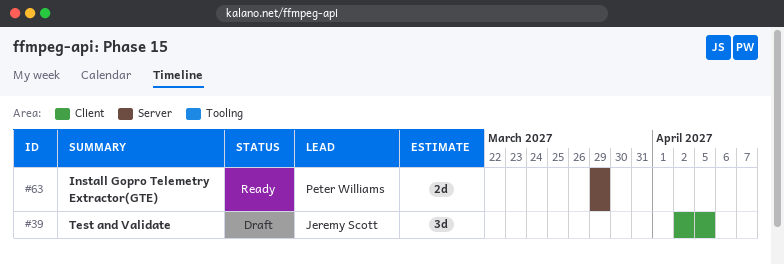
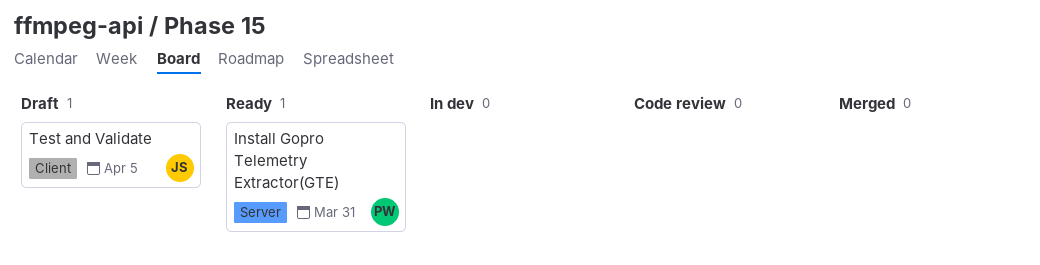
Install Gopro Telemetry Extractor(GTE), due: Mar 29 -> Mar 31

